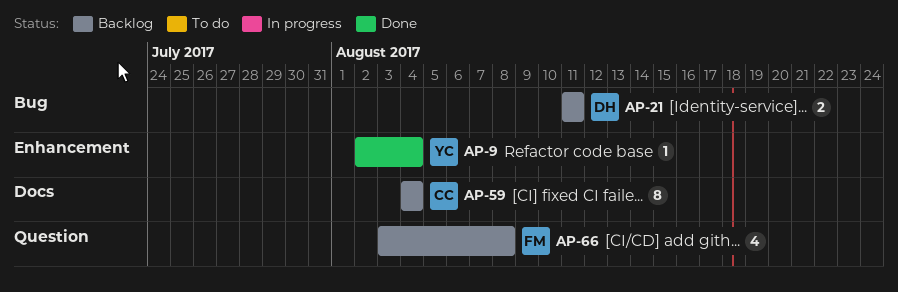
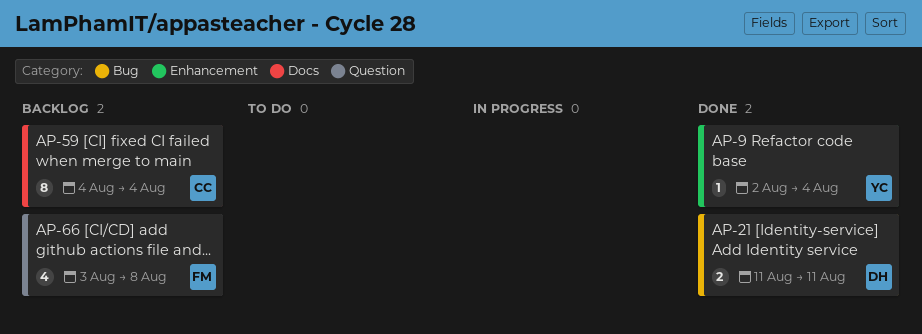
AP-21, status: Backlog -> Done

